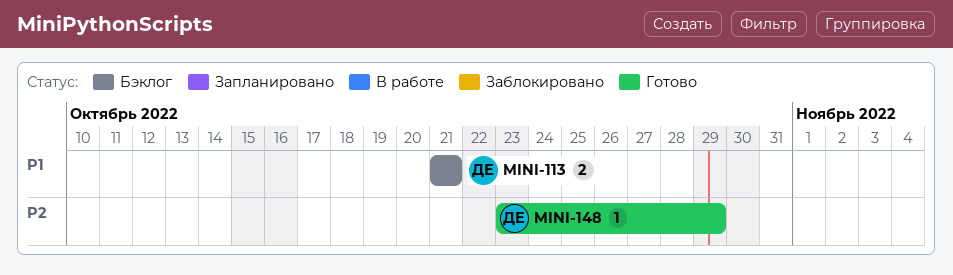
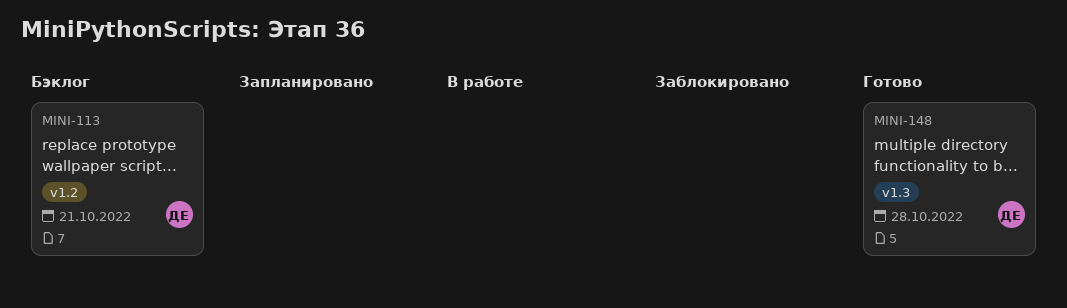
MINI-148, due: Oct 29 -> Oct 28

